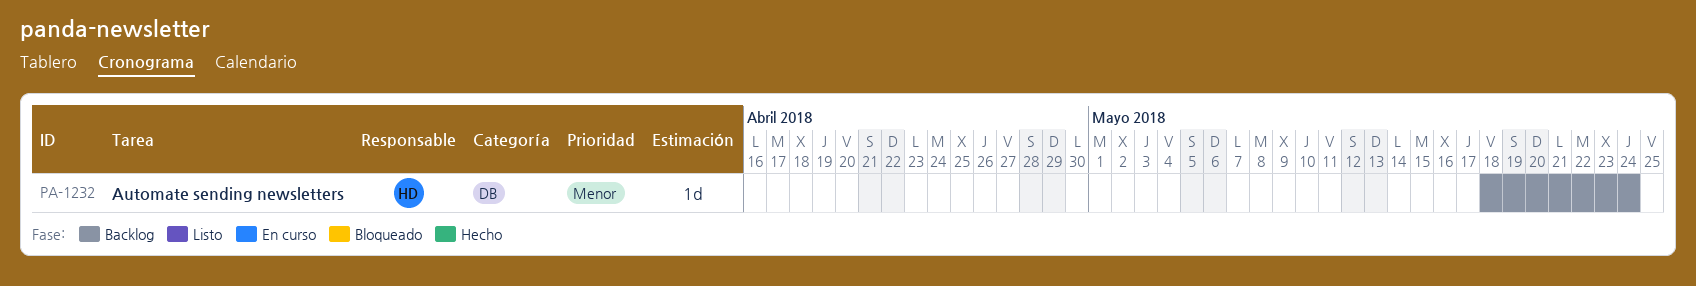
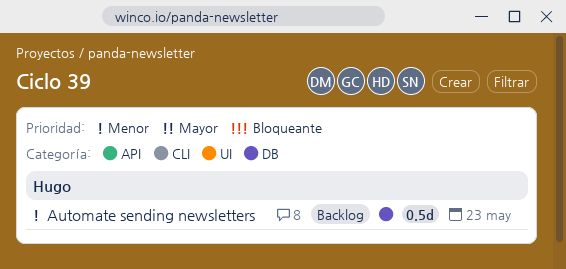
Automate sending newsletters, estimate: 1d -> 0.5d
Automate sending newsletters, due: May 24 -> May 23

